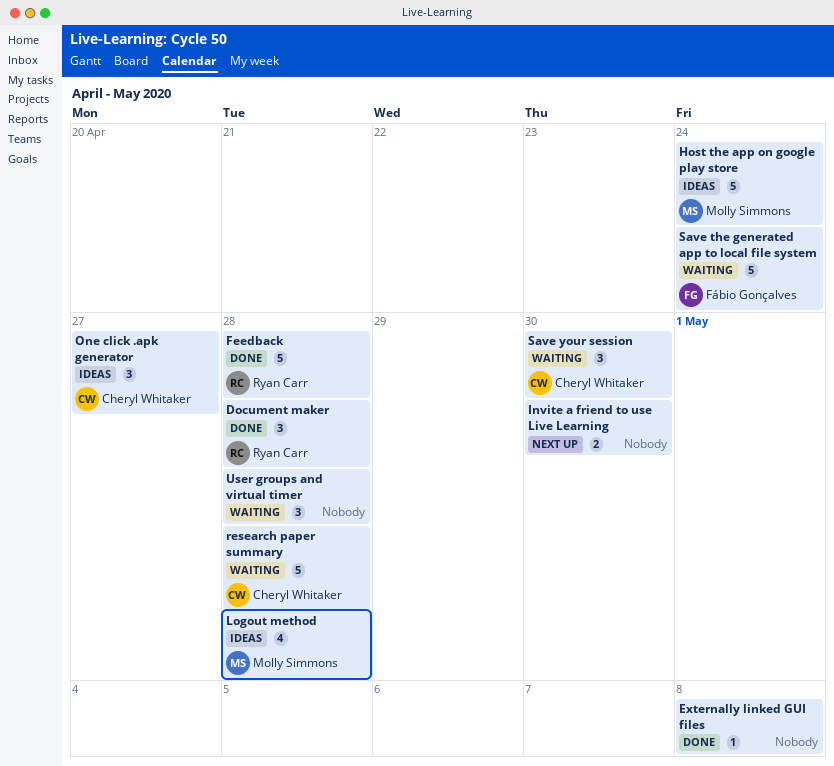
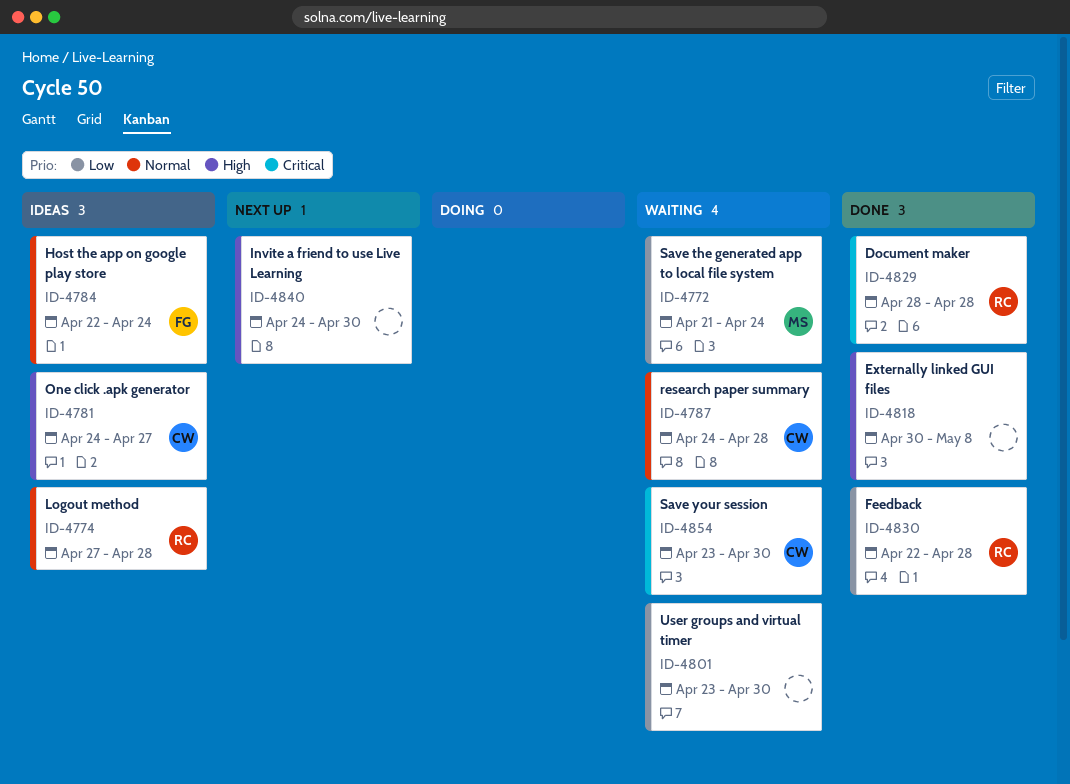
Host the app on google play store, owner: Molly Simmons -> Fábio Gonçalves
Logout method, owner: Molly Simmons -> Ryan Carr
Save the generated app to local file system, owner: Fábio Gonçalves -> Molly Simmons
User groups and virtual timer, due: Apr 28 -> Apr 30

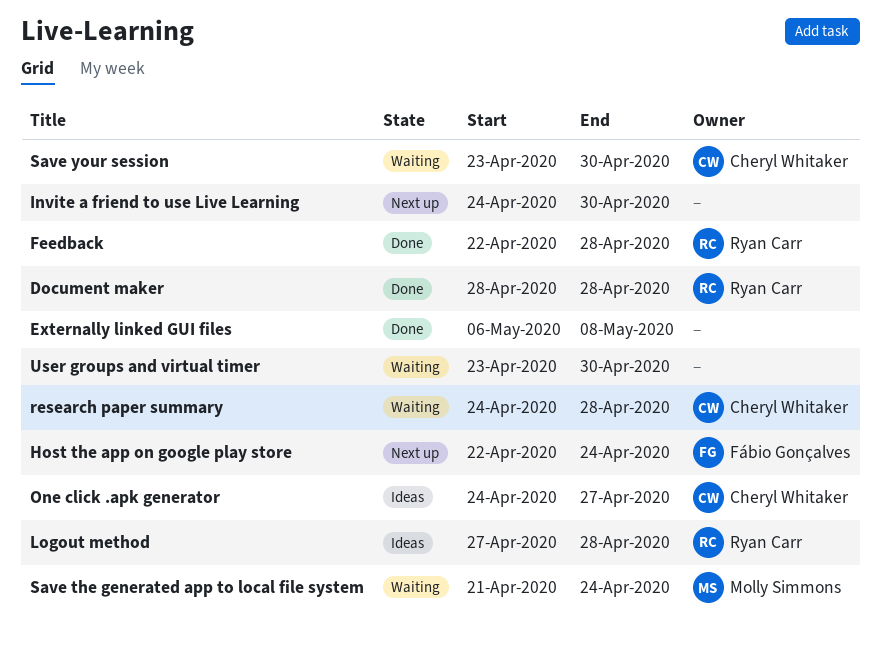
Externally linked GUI files, start: Apr 30 -> May 6
Host the app on google play store, status: Ideas -> Next up

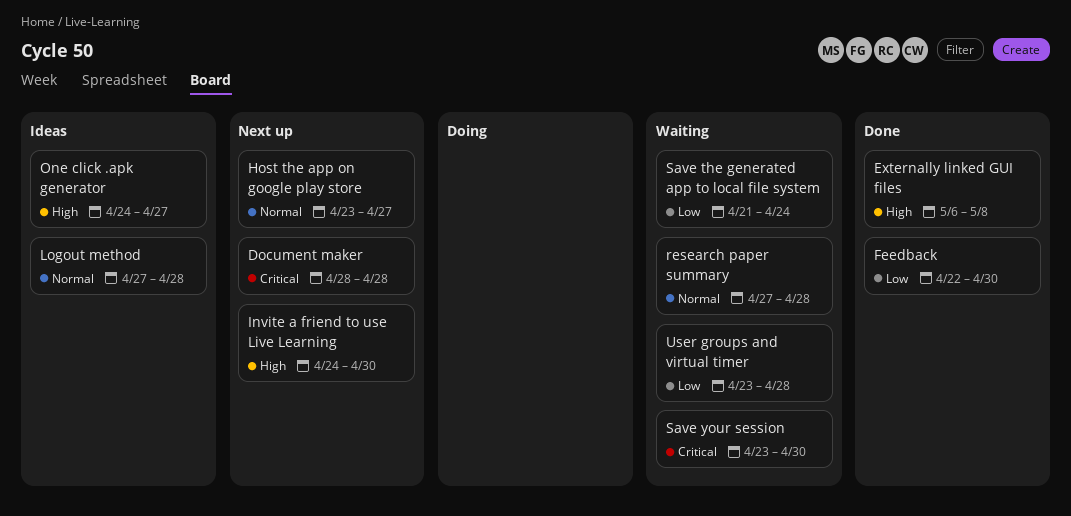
Document maker, status: Done -> Next up
Feedback, due: Apr 28 -> Apr 30
Host the app on google play store, start: Apr 22 -> Apr 23
Host the app on google play store, due: Apr 24 -> Apr 27
research paper summary, start: Apr 24 -> Apr 27
User groups and virtual timer, due: Apr 30 -> Apr 28

